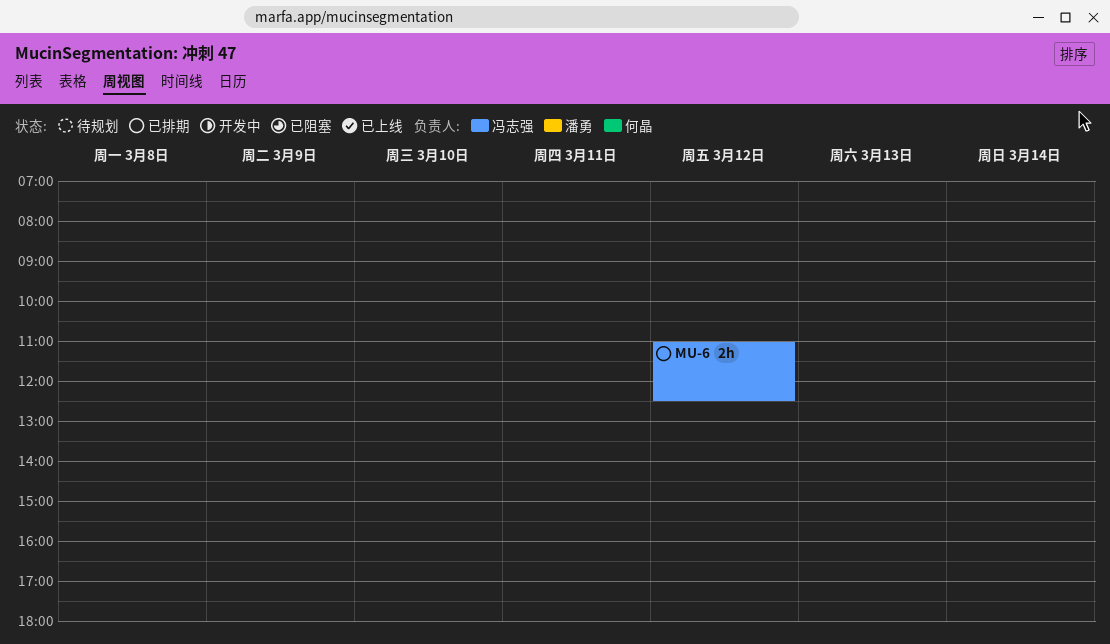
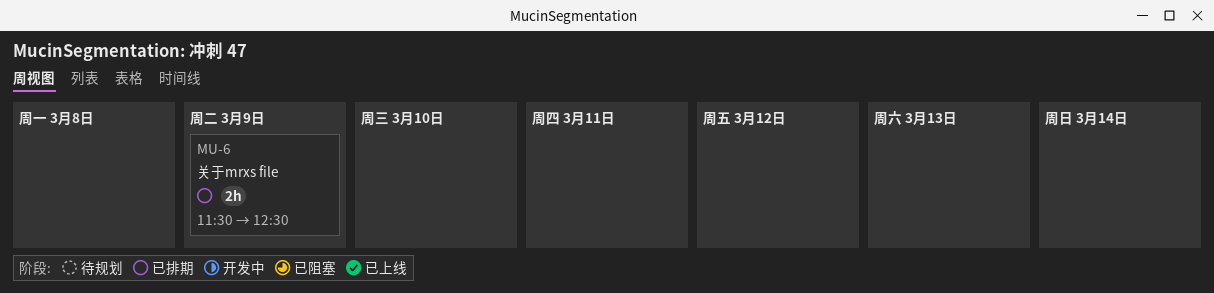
MU-6, day: Mar 12 -> Mar 9
MU-6, begins: 11:00 -> 11:30

